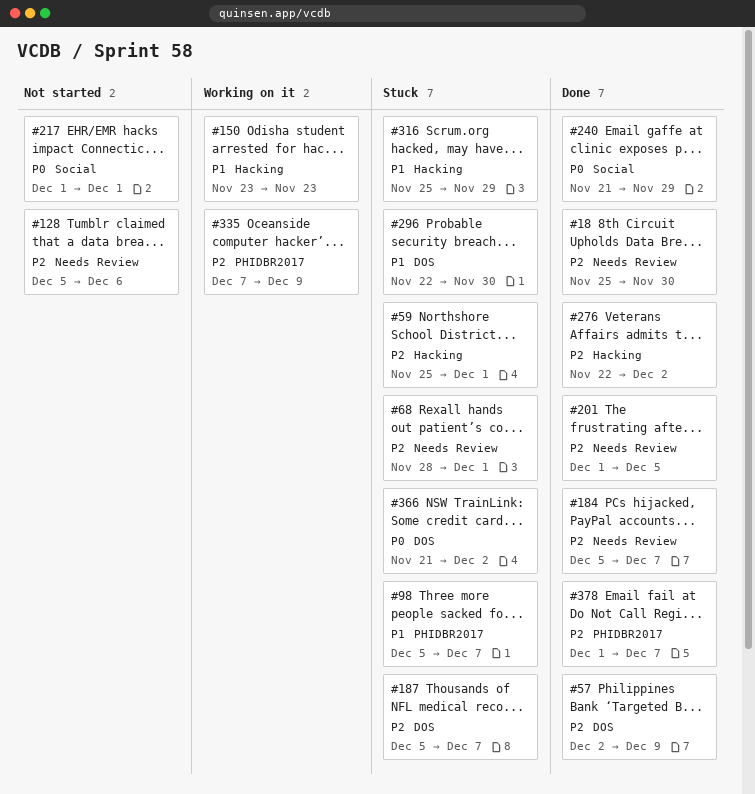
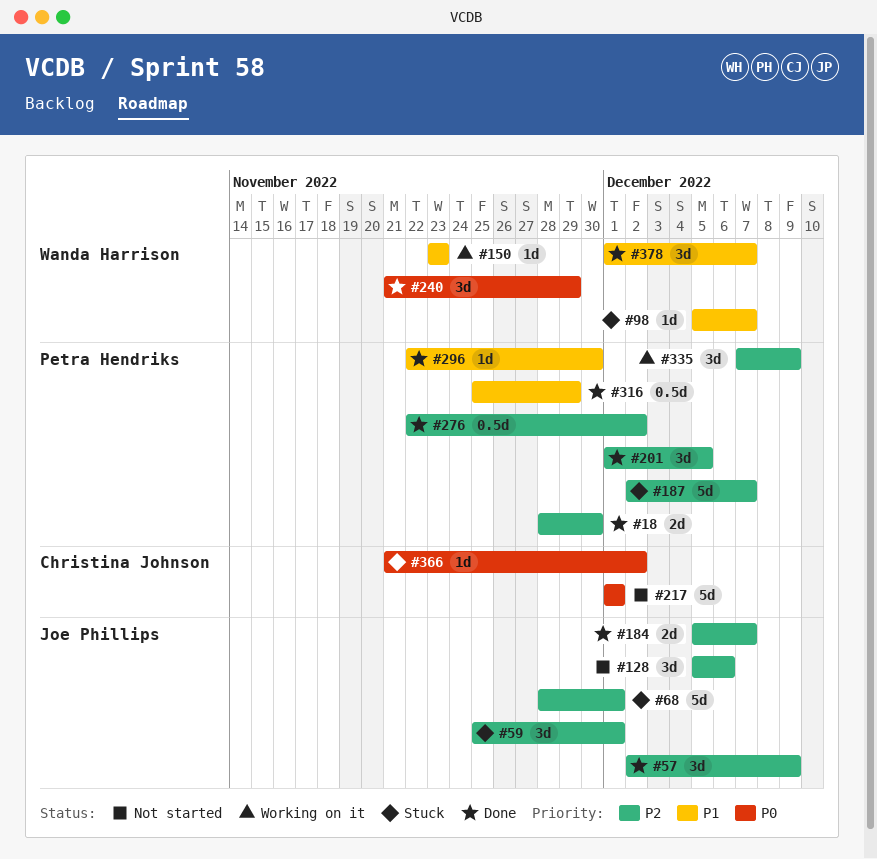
#18, start: Nov 25 -> Nov 28
#187, start: Dec 5 -> Dec 2
#296, status: Stuck -> Done
#316, status: Stuck -> Done
#378, priority: P2 -> P1

